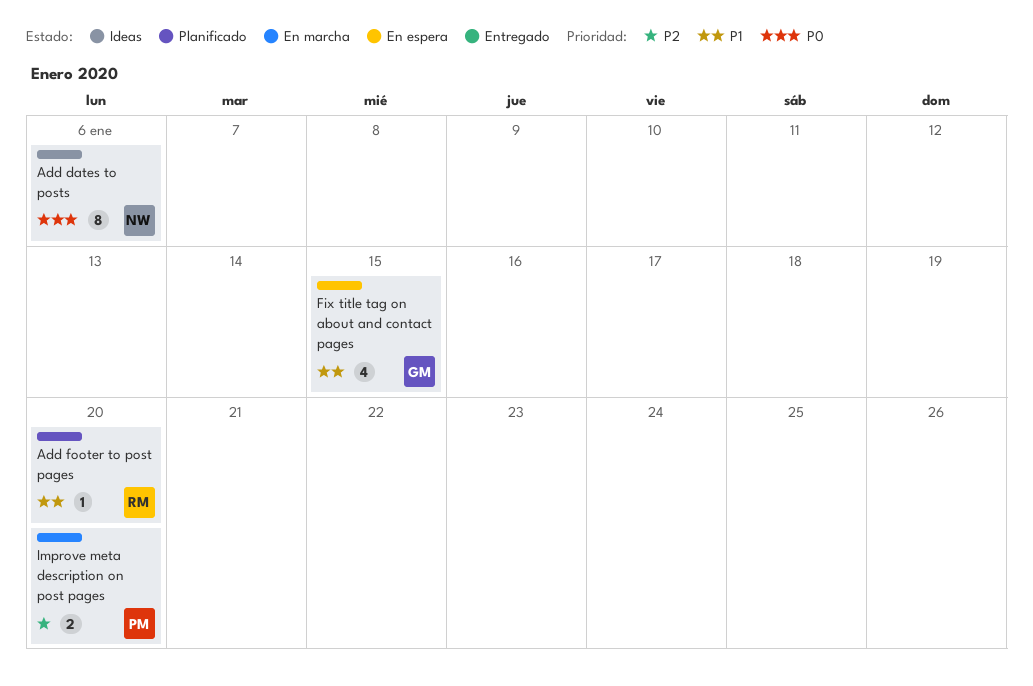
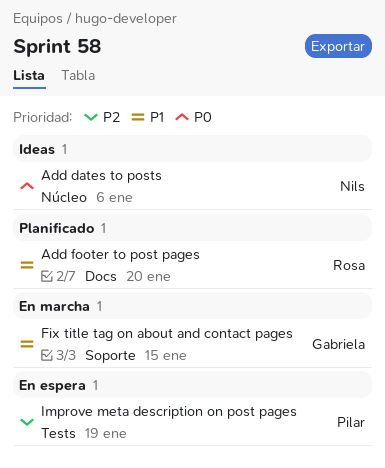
Fix title tag on about and contact pages, status: En espera -> En marcha
Improve meta description on post pages, status: En marcha -> En espera
Improve meta description on post pages, due: Jan 20 -> Jan 19

